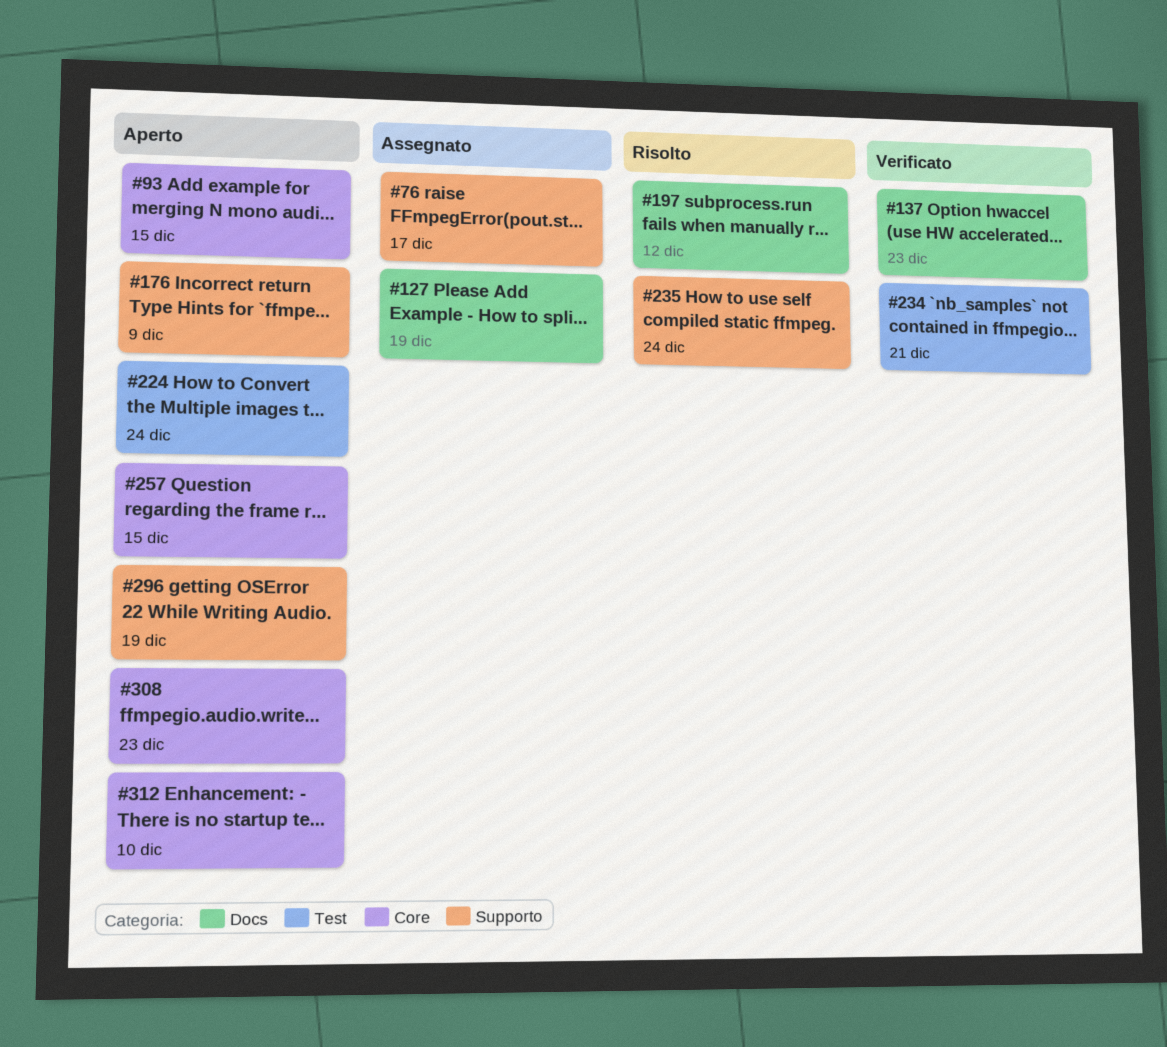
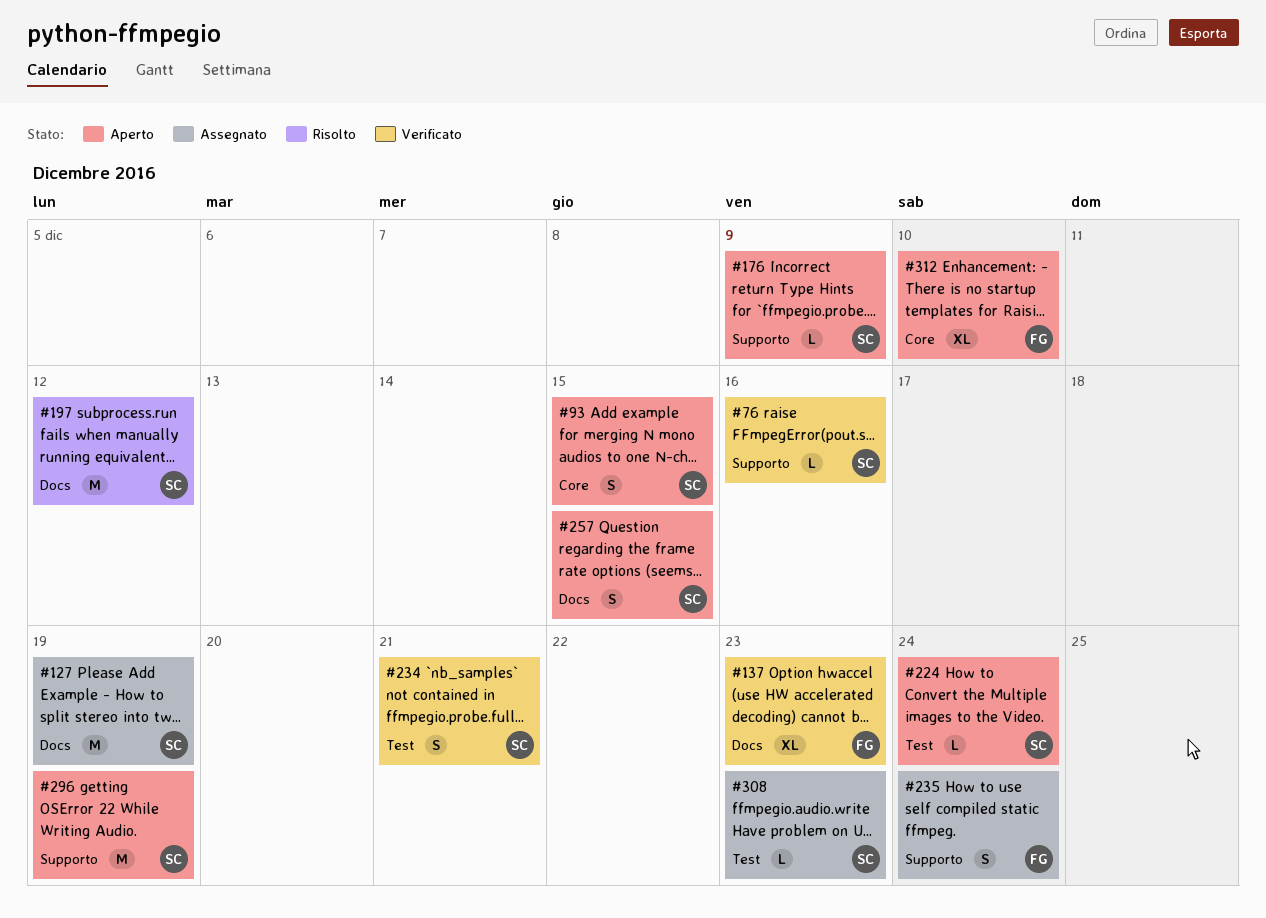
#76, status: Assegnato -> Verificato
#76, due: Dec 17 -> Dec 16
#235, status: Risolto -> Assegnato
#257, label: Core -> Docs
#308, status: Aperto -> Assegnato
#308, label: Core -> Test

